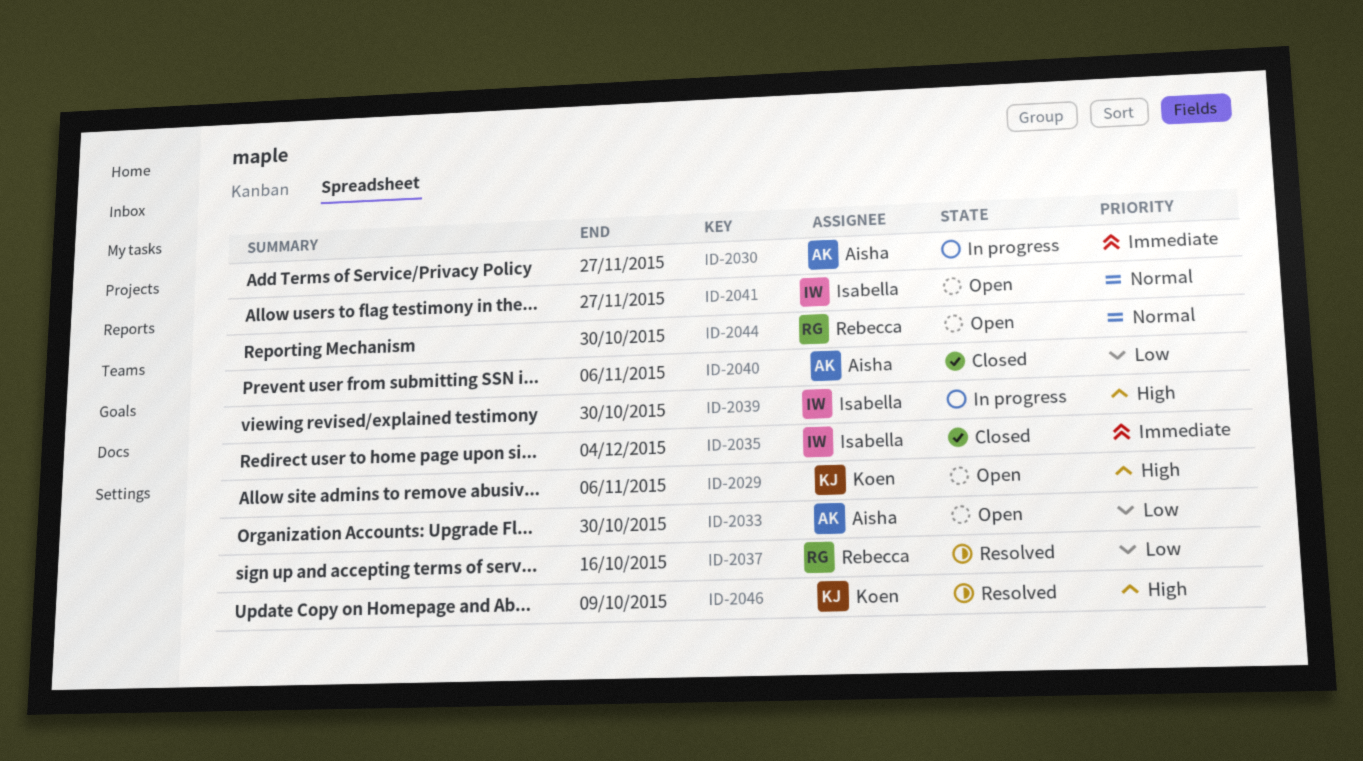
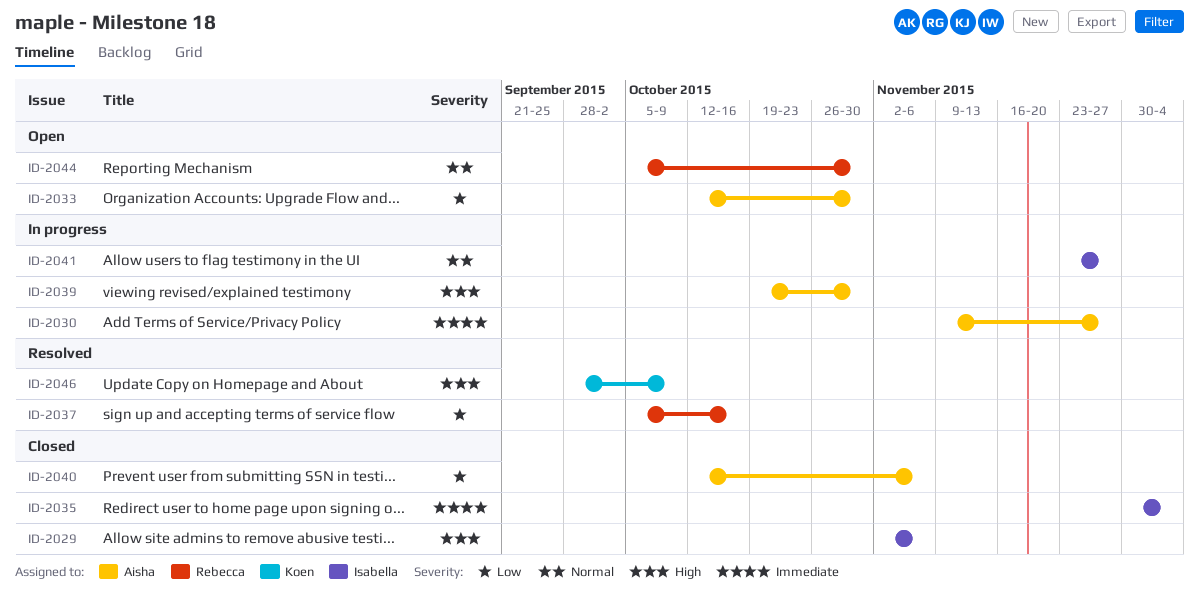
ID-2029, status: Open -> Closed
ID-2029, owner: Koen -> Isabella
ID-2039, owner: Isabella -> Aisha
ID-2041, status: Open -> In progress

